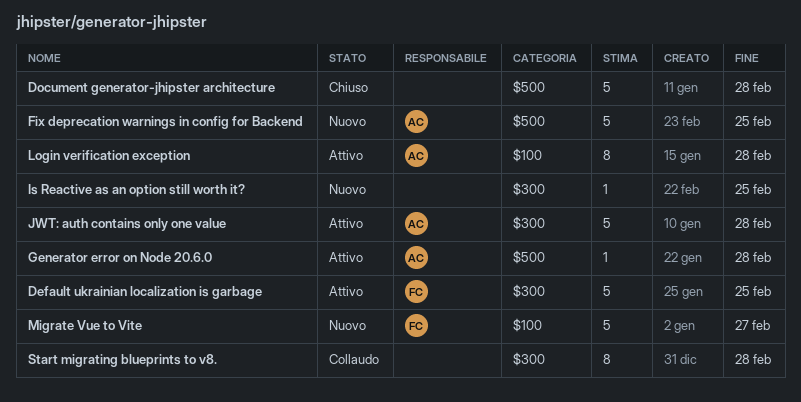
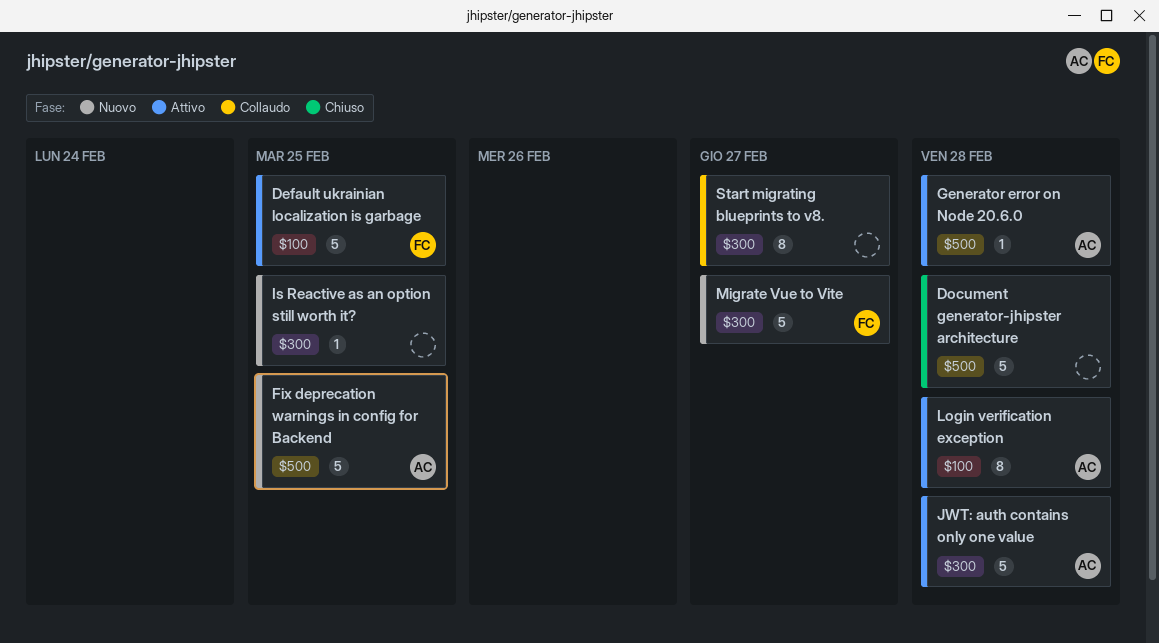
Default ukrainian localization is garbage, label: $300 -> $100
Migrate Vue to Vite, label: $100 -> $300
Start migrating blueprints to v8., due: Feb 28 -> Feb 27

